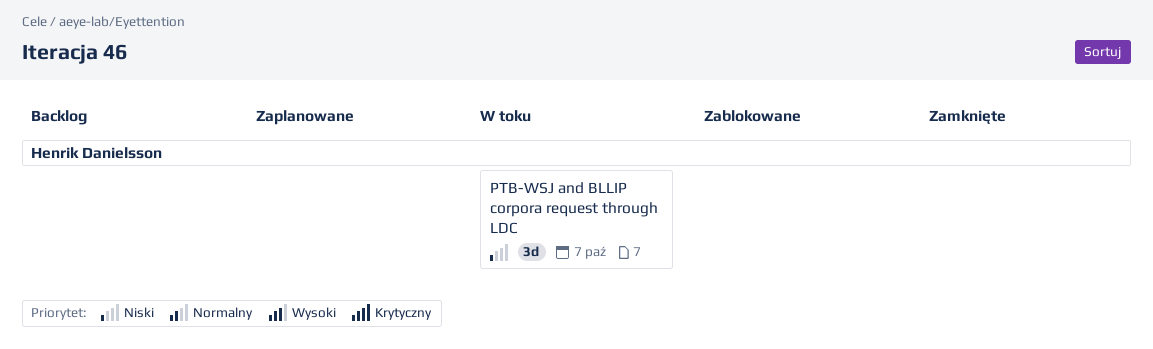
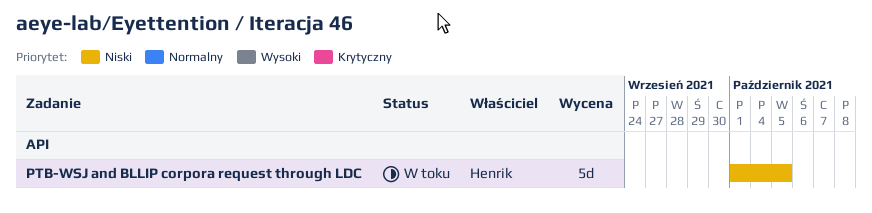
PTB-WSJ and BLLIP corpora request through LDC, estimate: 3d -> 5d
PTB-WSJ and BLLIP corpora request through LDC, due: Oct 7 -> Oct 5

